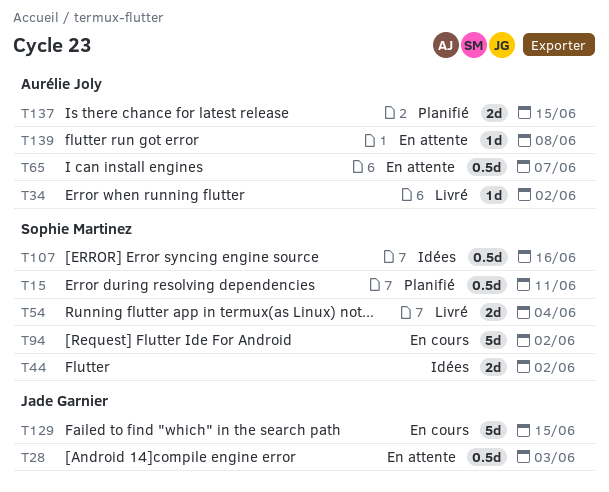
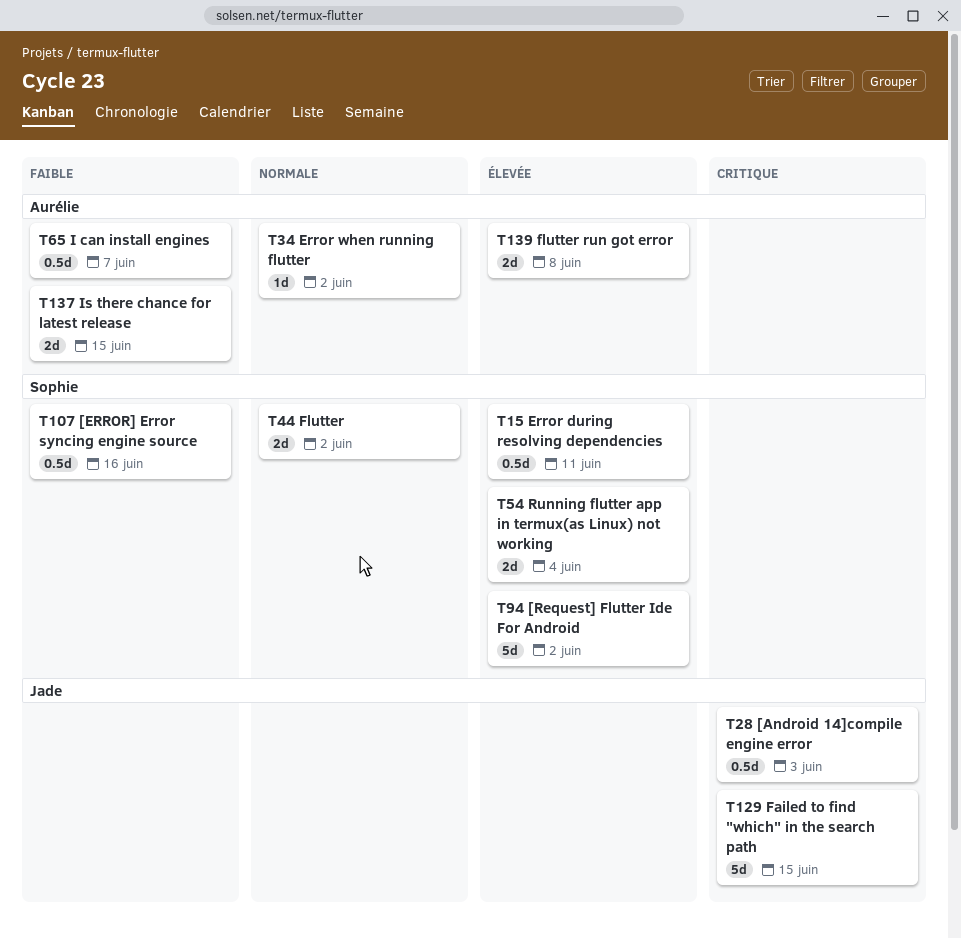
T139, estimate: 1d -> 2d

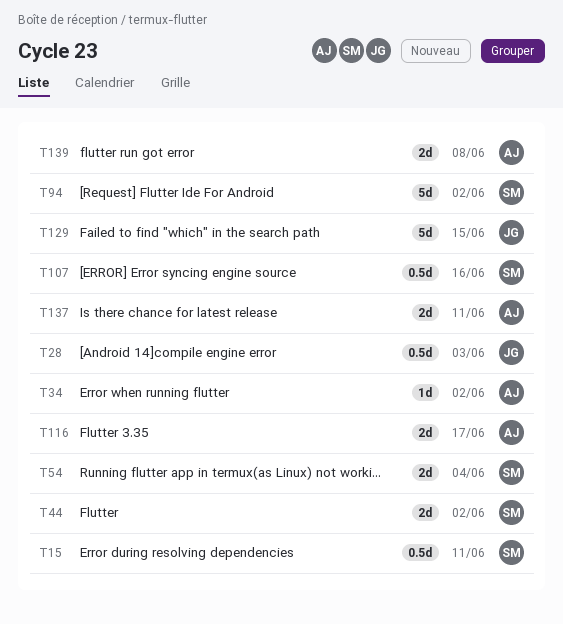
T65: present -> none
T116: none -> present
T137, due: Jun 15 -> Jun 11

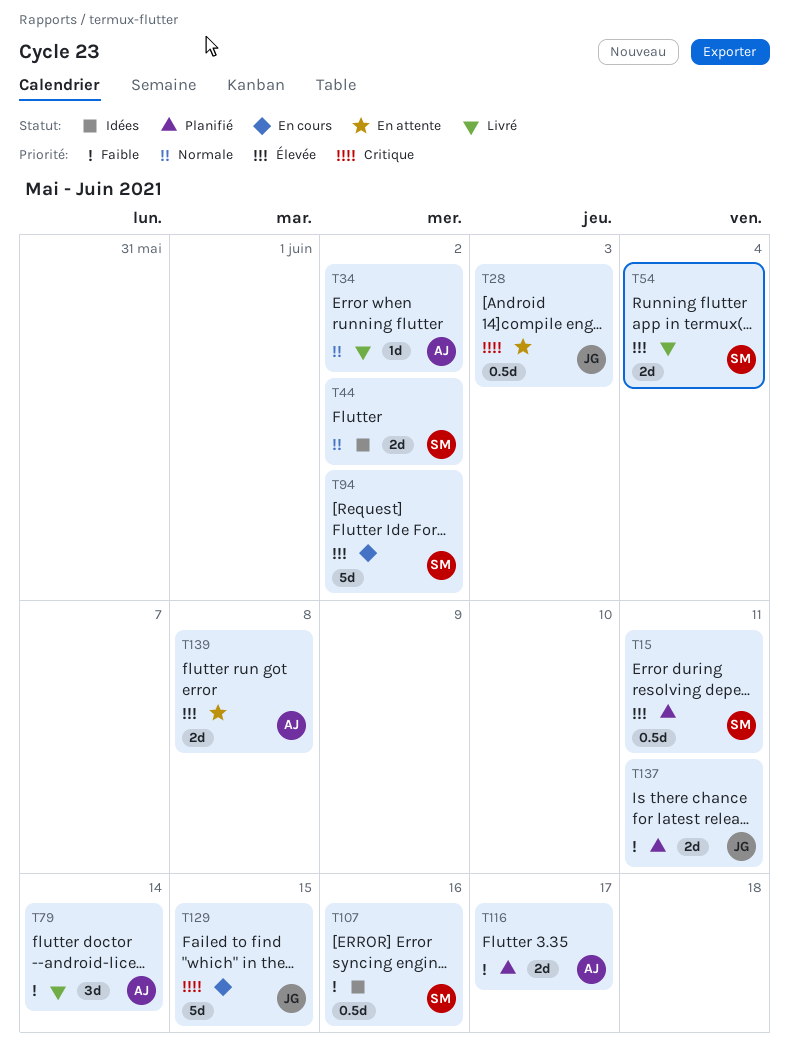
T79: none -> present
T137, owner: AJ -> JG

